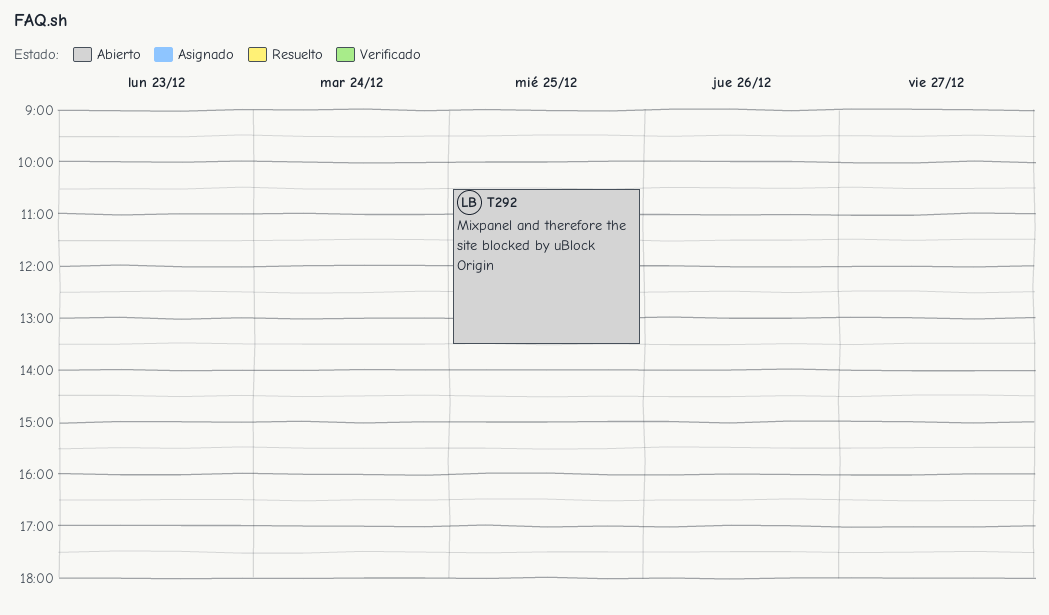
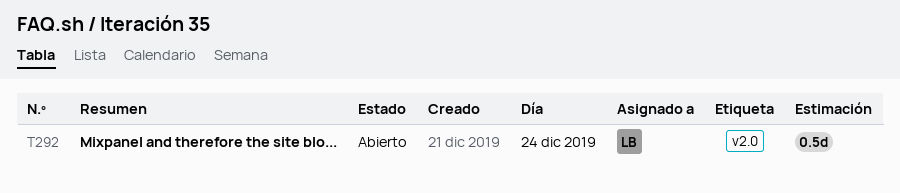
T292, day: Dec 25 -> Dec 24

